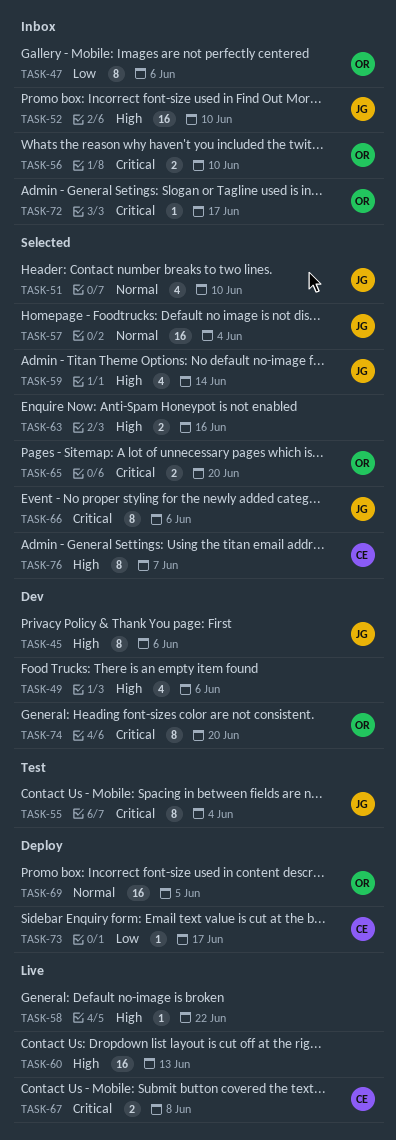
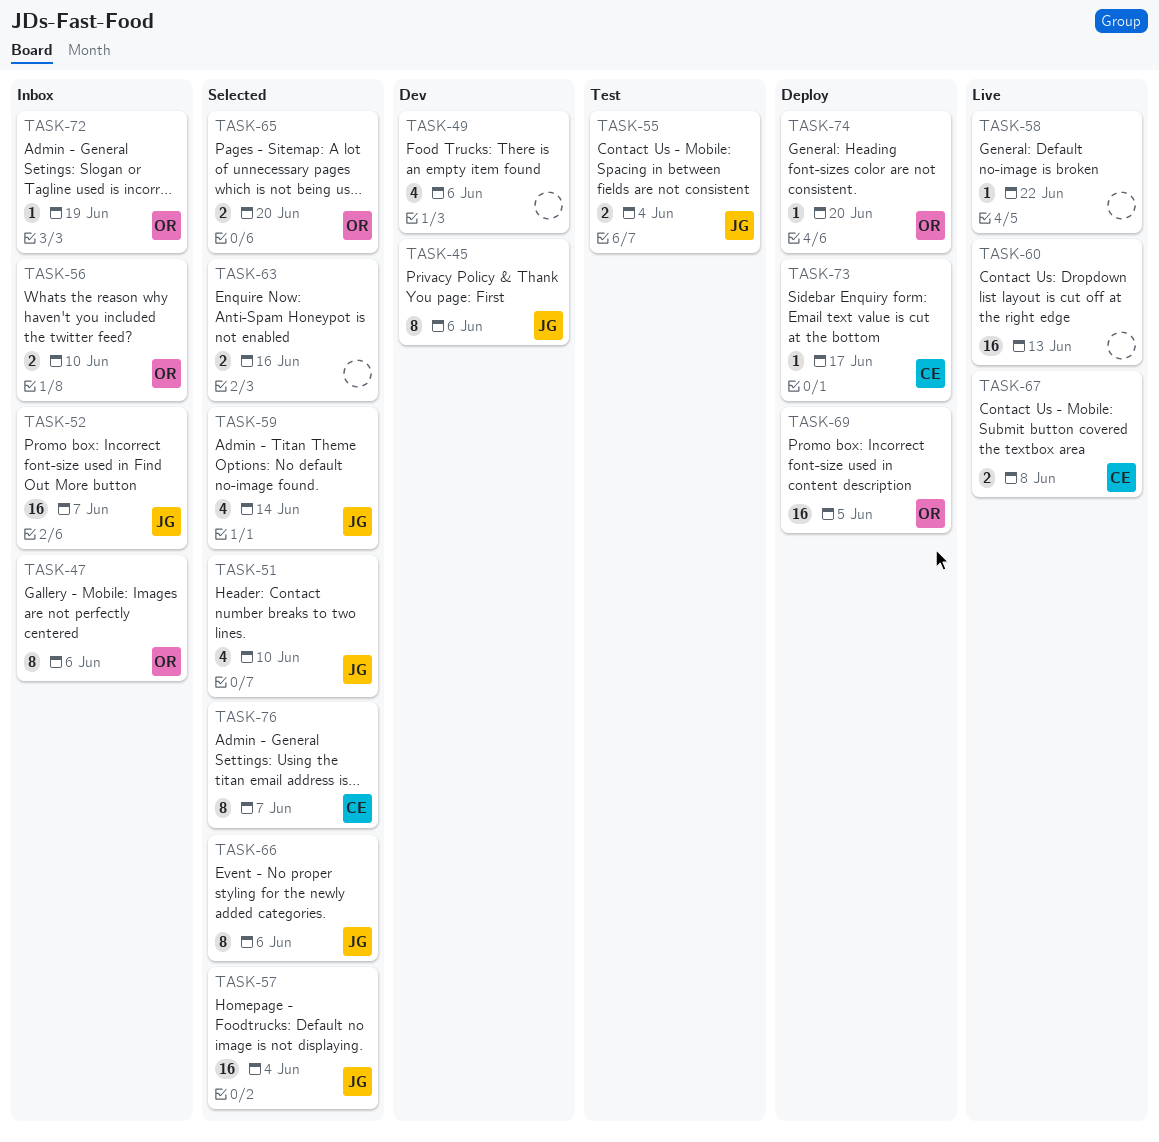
TASK-52, due: Jun 10 -> Jun 7
TASK-55, estimate: 8 -> 2
TASK-72, due: Jun 17 -> Jun 19
TASK-74, status: Dev -> Deploy
TASK-74, estimate: 8 -> 1

